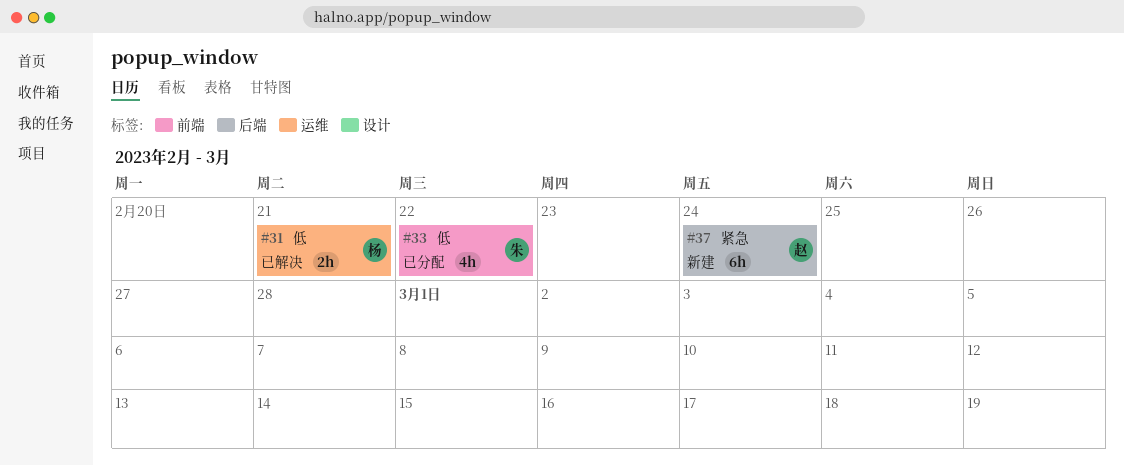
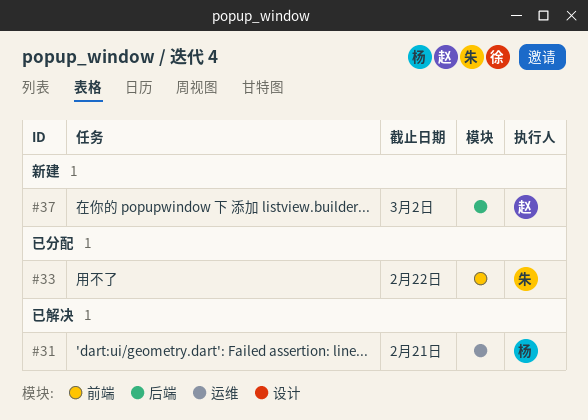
#37, due: Feb 24 -> Mar 2

